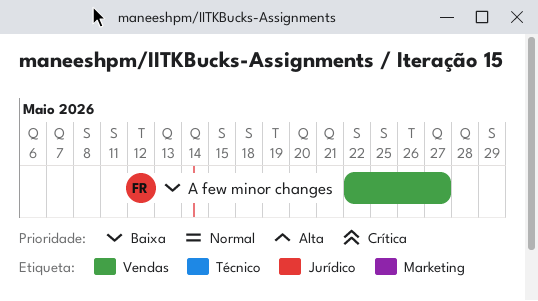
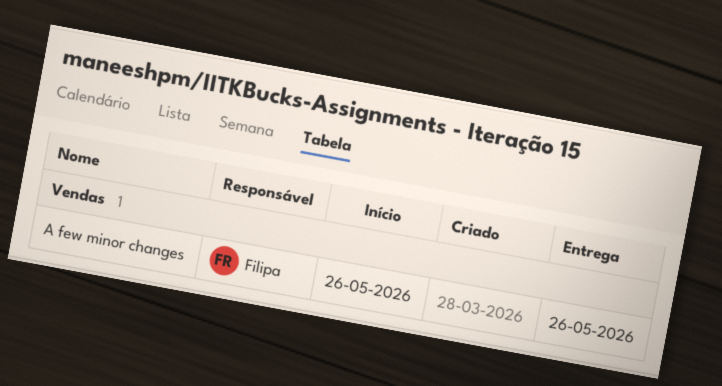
A few minor changes, start: May 22 -> May 26
A few minor changes, due: May 27 -> May 26

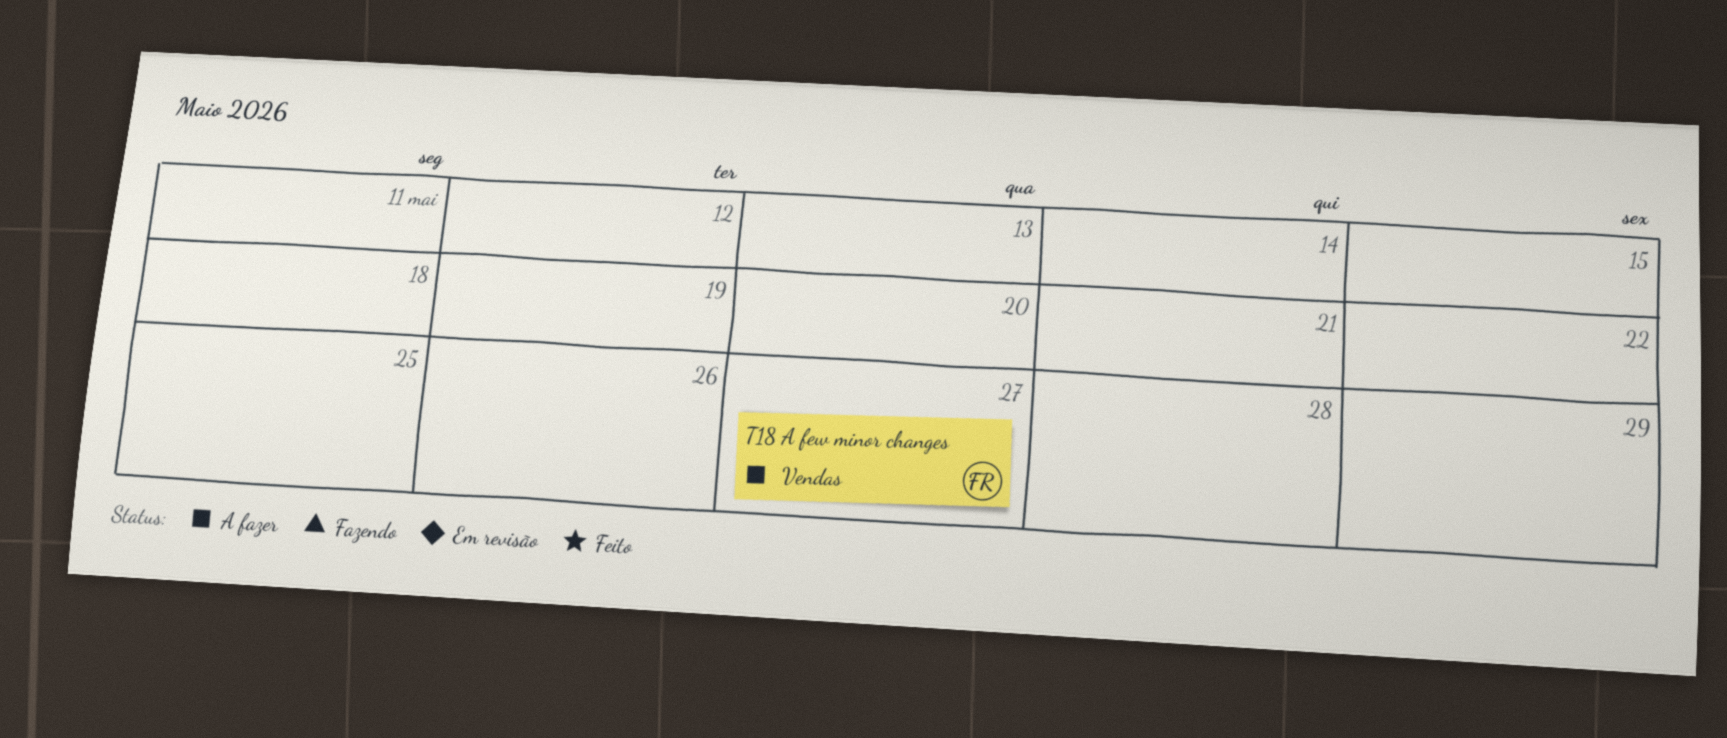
A few minor changes, due: May 26 -> May 27

